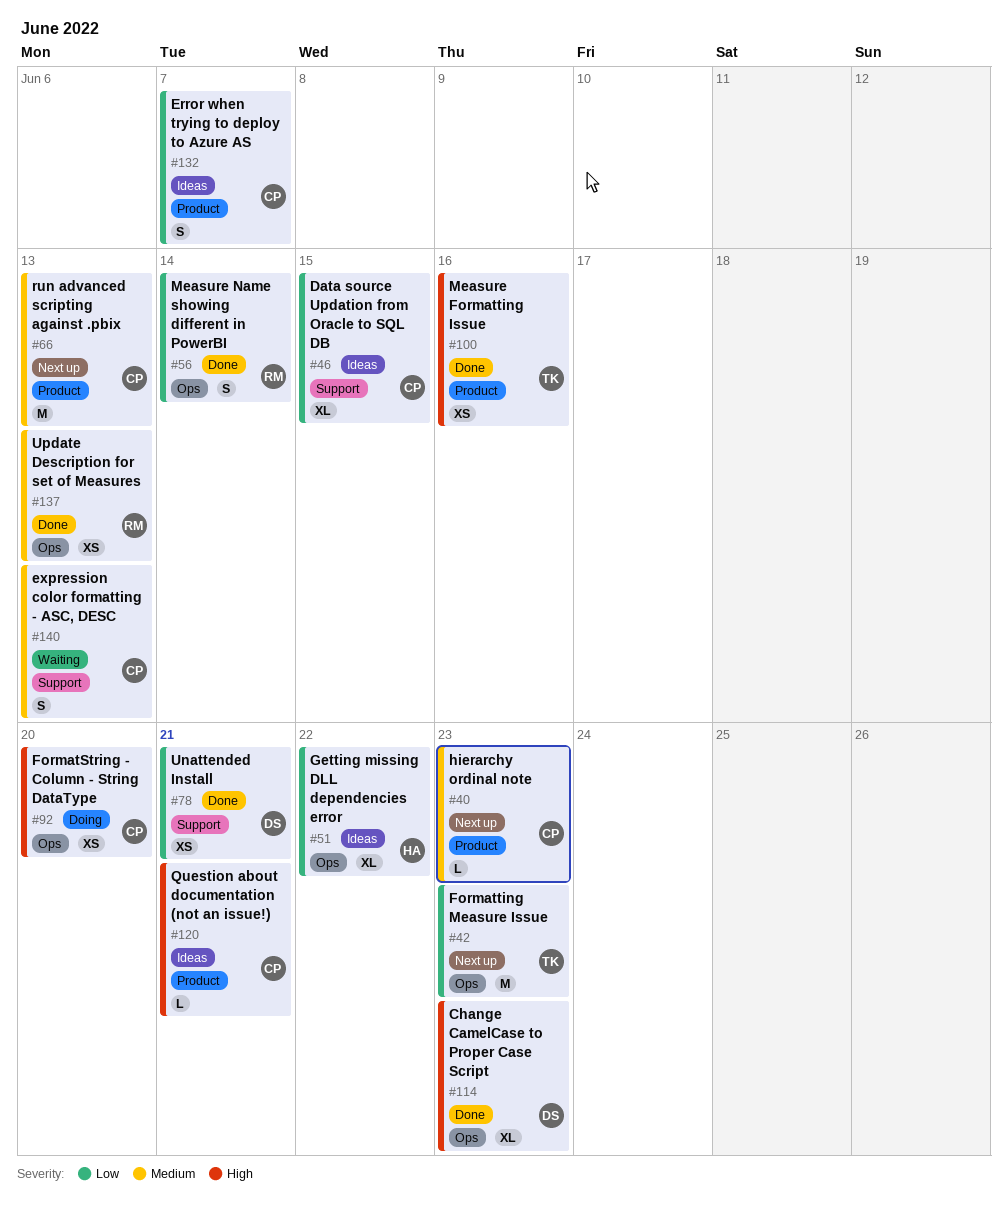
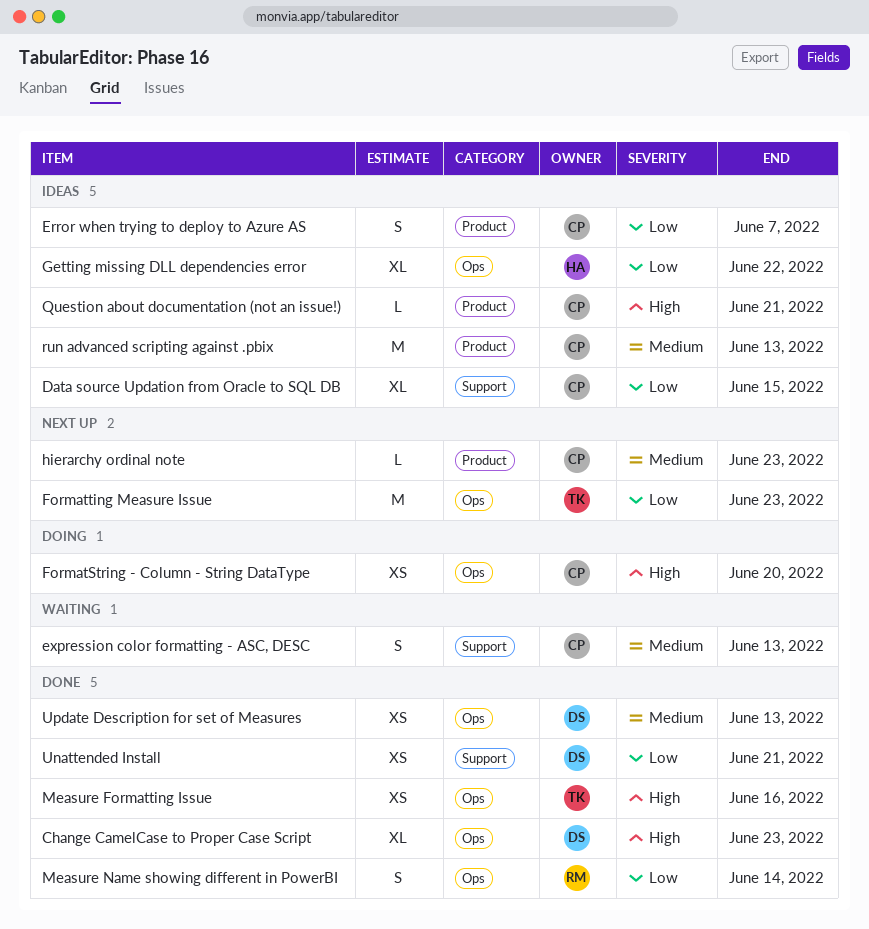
Measure Formatting Issue, label: Product -> Ops
run advanced scripting against .pbix, status: Next up -> Ideas
Update Description for set of Measures, owner: RM -> DS

